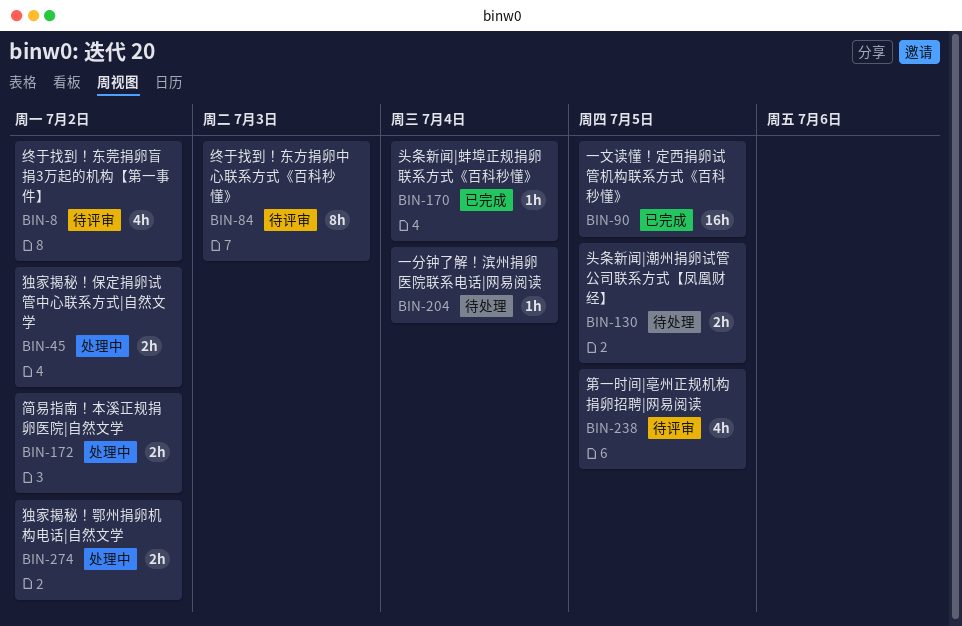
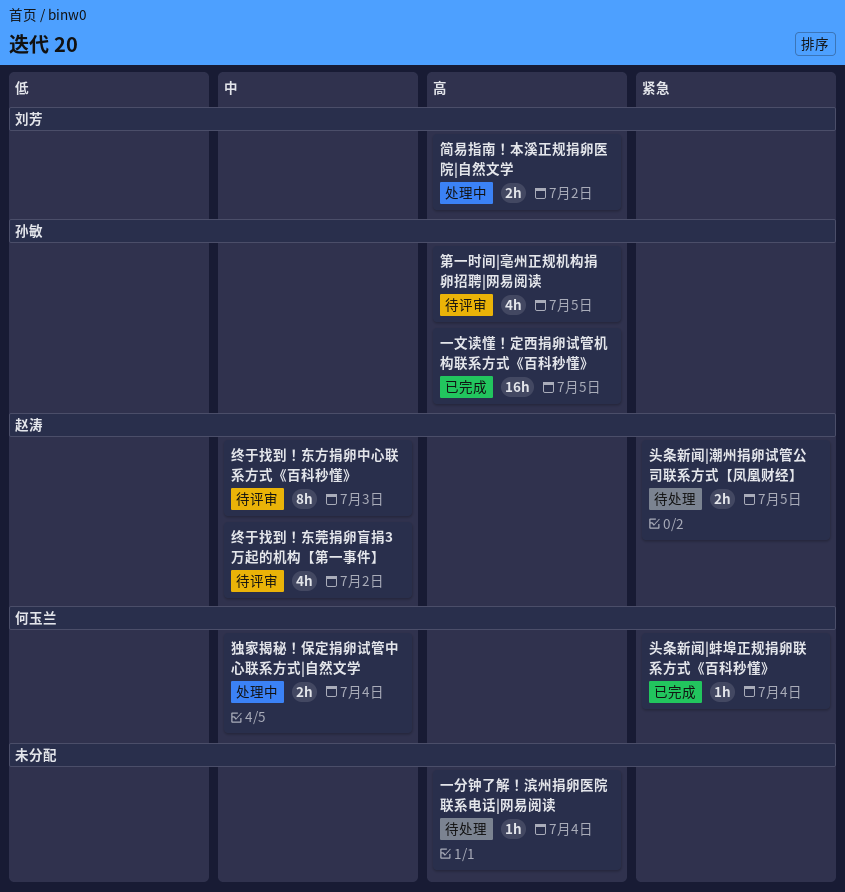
独家揭秘！保定捐卵试管中心联系方式|自然文学, due: Jul 2 -> Jul 4
独家揭秘！鄂州捐卵机构电话|自然文学: present -> none

